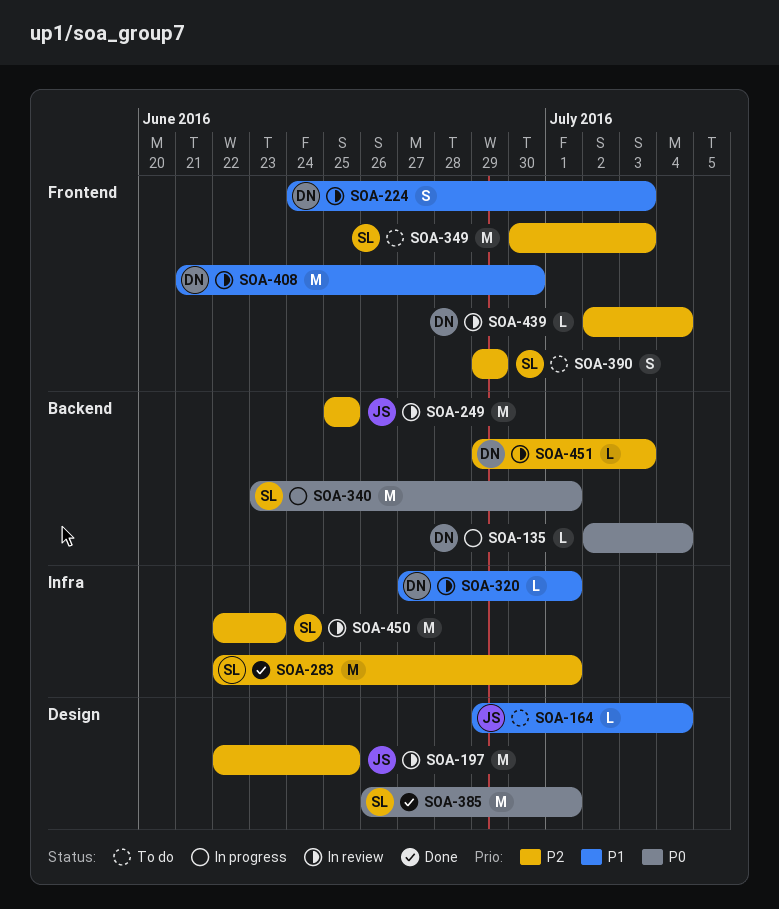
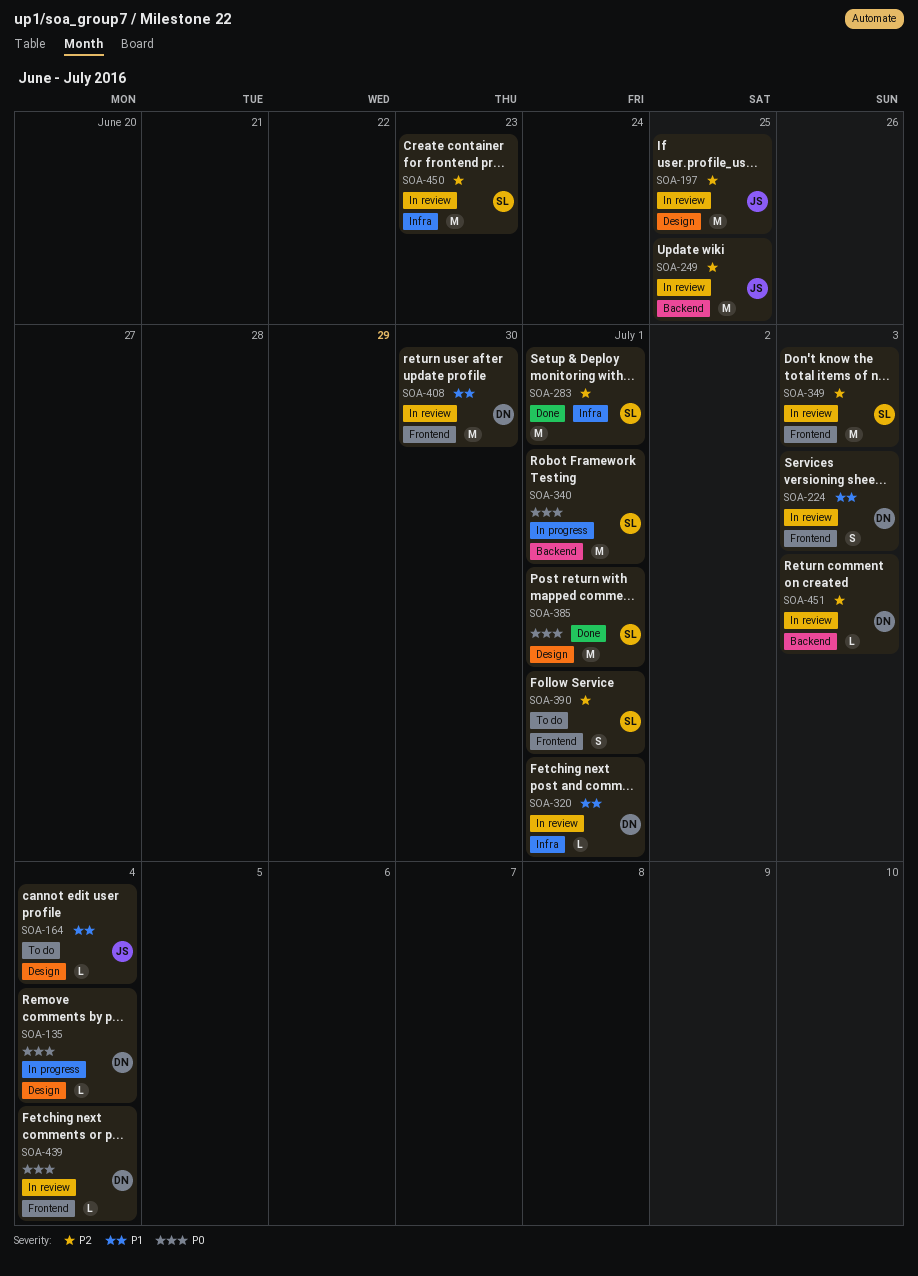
SOA-135, label: Backend -> Design
SOA-349, status: To do -> In review
SOA-390, due: Jun 29 -> Jul 1
SOA-439, priority: P2 -> P0

